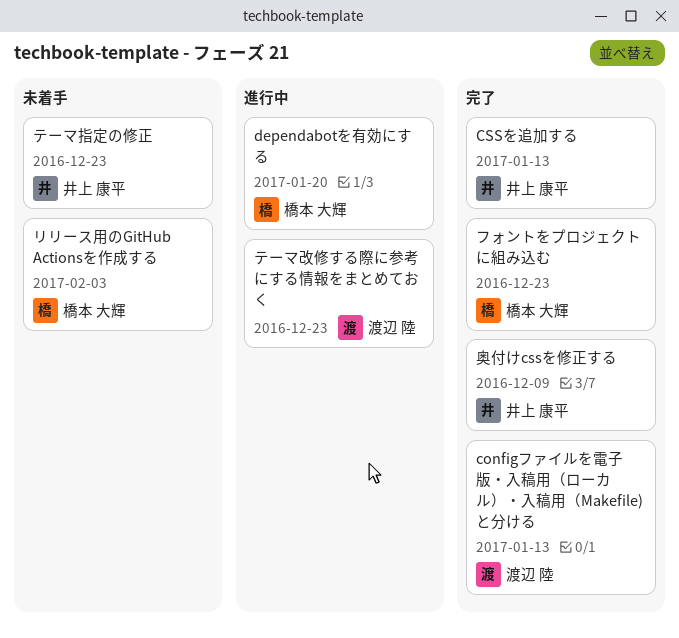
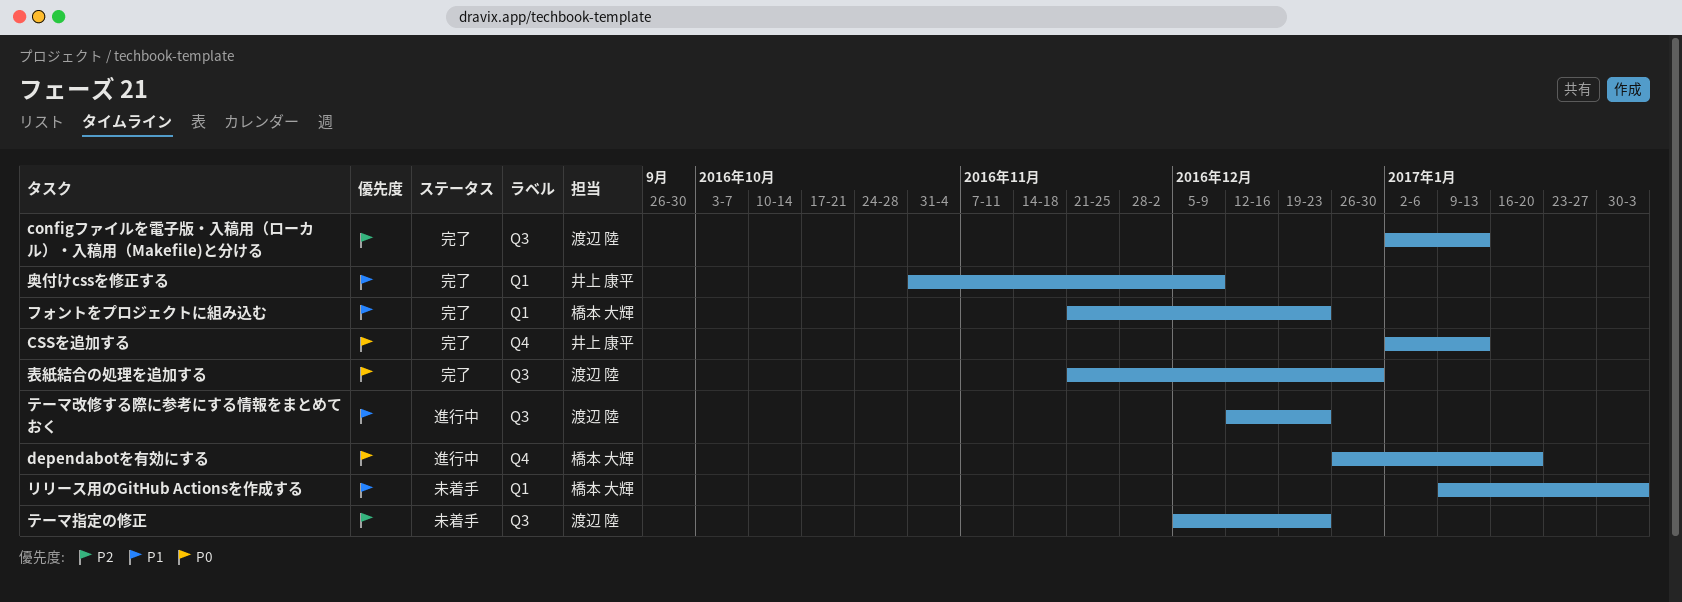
テーマ指定の修正, owner: 井上 康平 -> 渡辺 陸
表紙結合の処理を追加する: none -> present

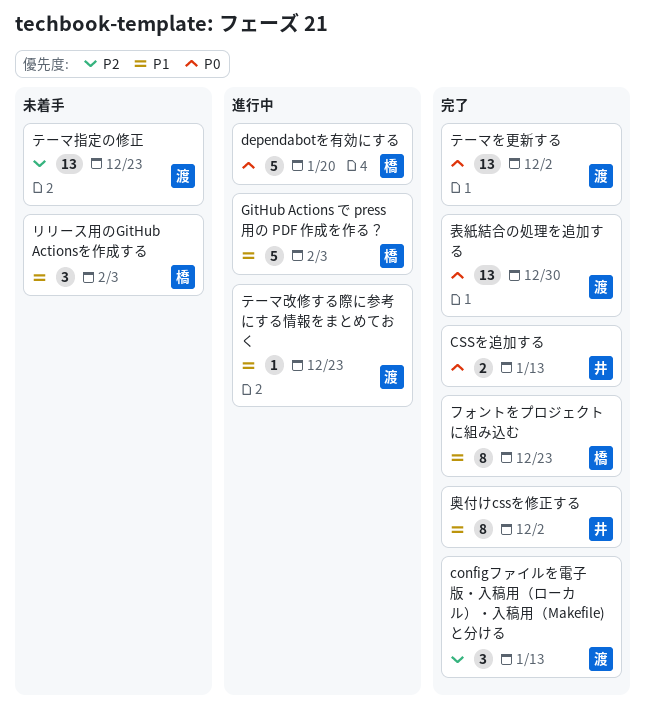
GitHub Actions で press 用の PDF 作成を作る？: none -> present
テーマを更新する: none -> present
奥付けcssを修正する, due: Dec 9 -> Dec 2

